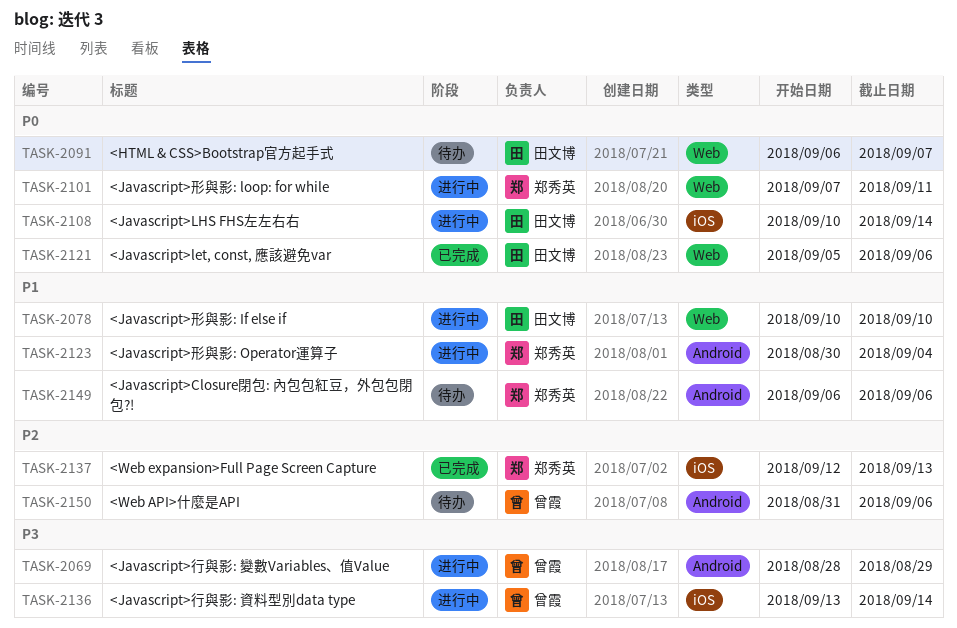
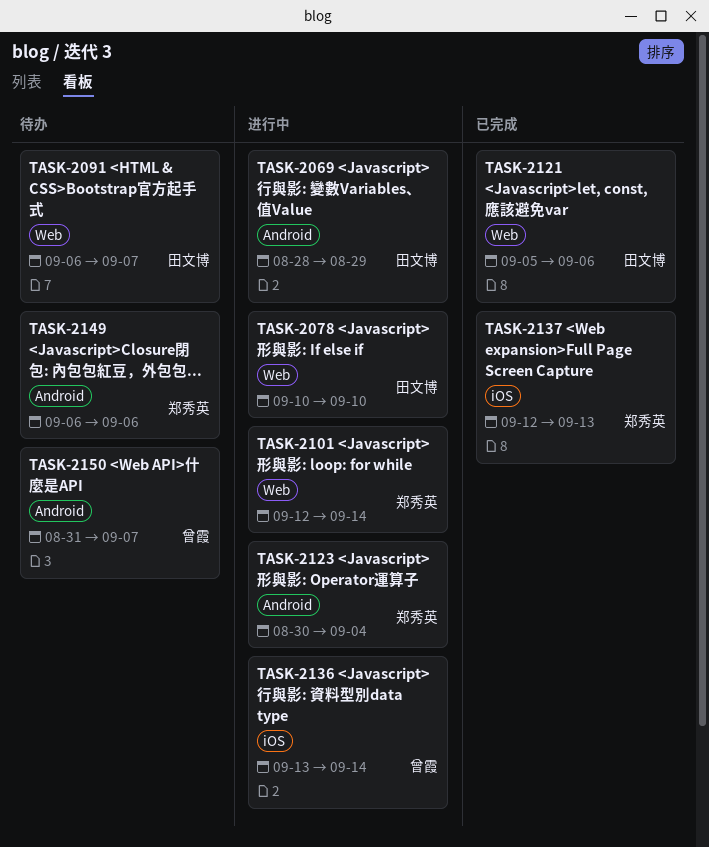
TASK-2069, owner: 曾霞 -> 田文博
TASK-2101, start: Sep 7 -> Sep 12
TASK-2101, due: Sep 11 -> Sep 14
TASK-2108: present -> none
TASK-2150, due: Sep 6 -> Sep 7

